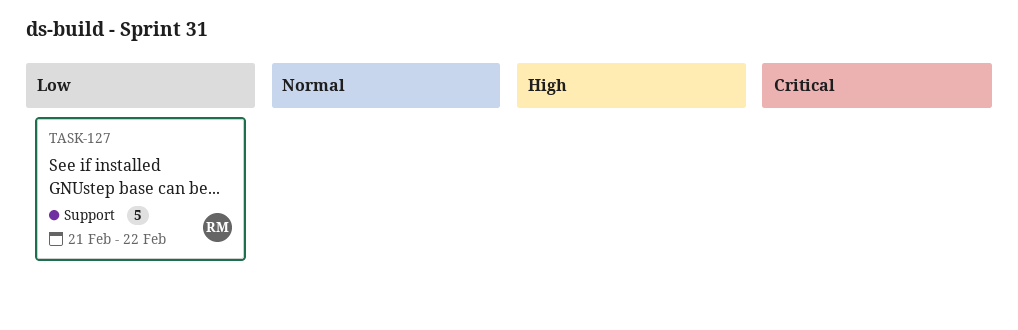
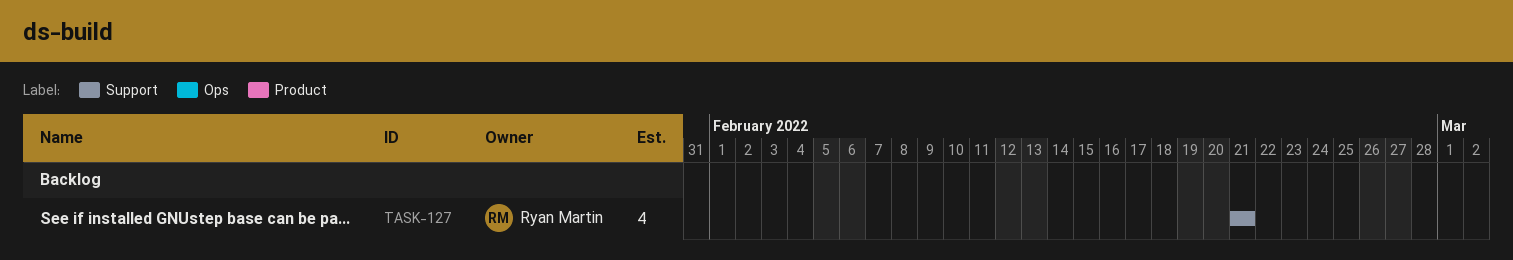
TASK-127, estimate: 5 -> 4
TASK-127, due: Feb 22 -> Feb 21

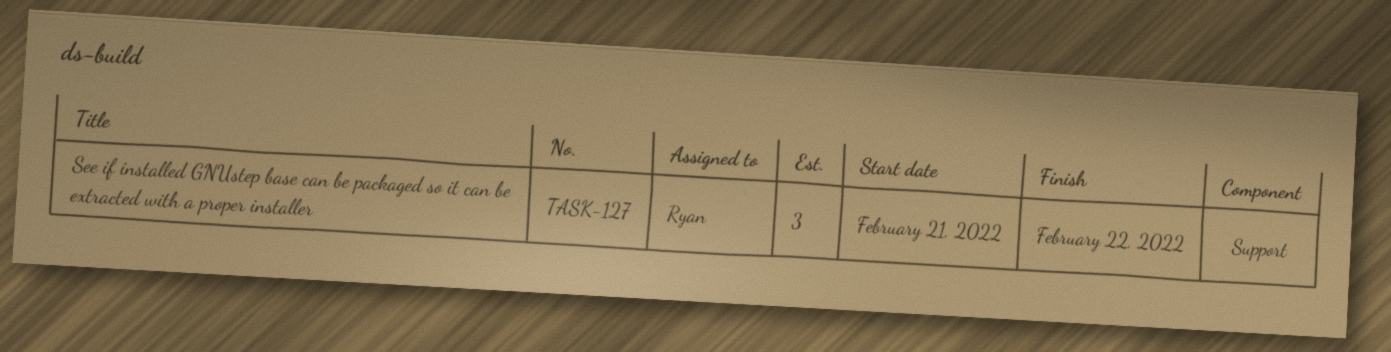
TASK-127, estimate: 4 -> 3
TASK-127, due: Feb 21 -> Feb 22

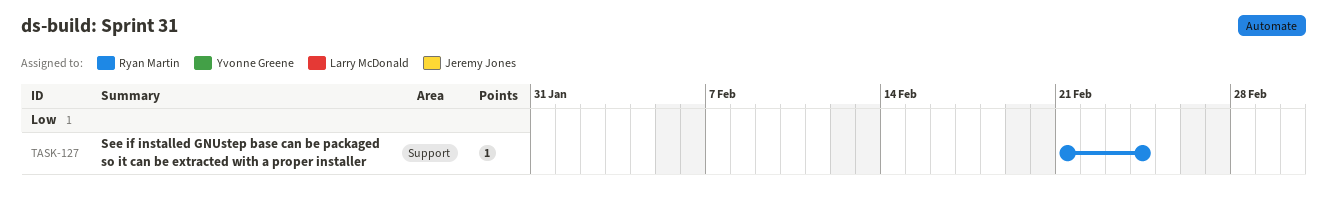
TASK-127, estimate: 3 -> 1
TASK-127, due: Feb 22 -> Feb 24

